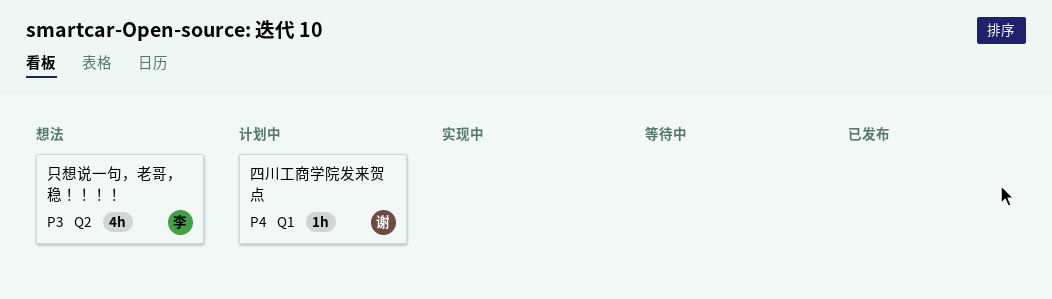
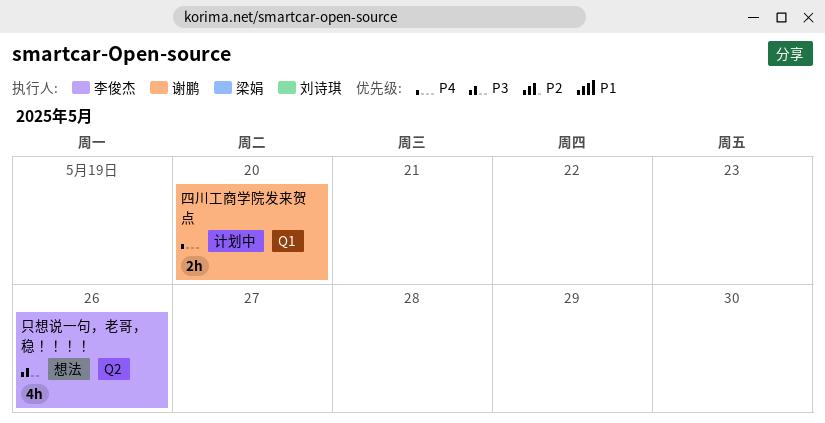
四川工商学院发来贺点, estimate: 1h -> 2h

